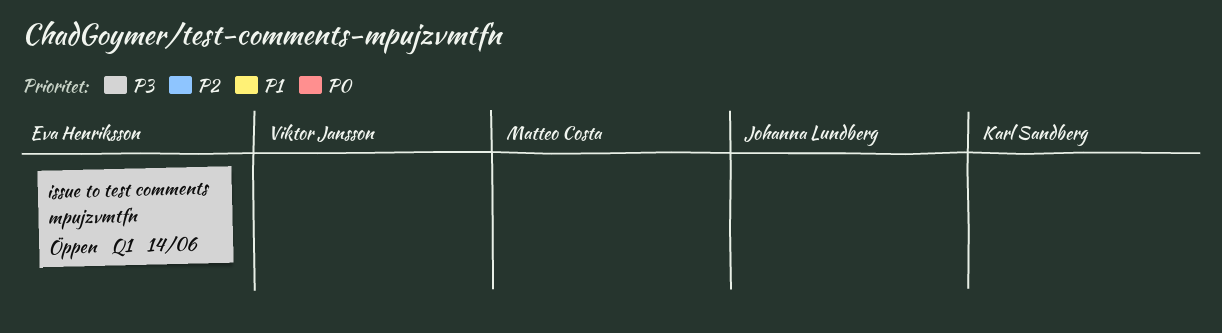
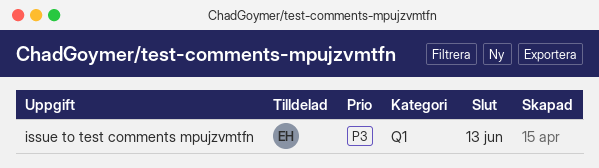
issue to test comments mpujzvmtfn, due: Jun 14 -> Jun 13

